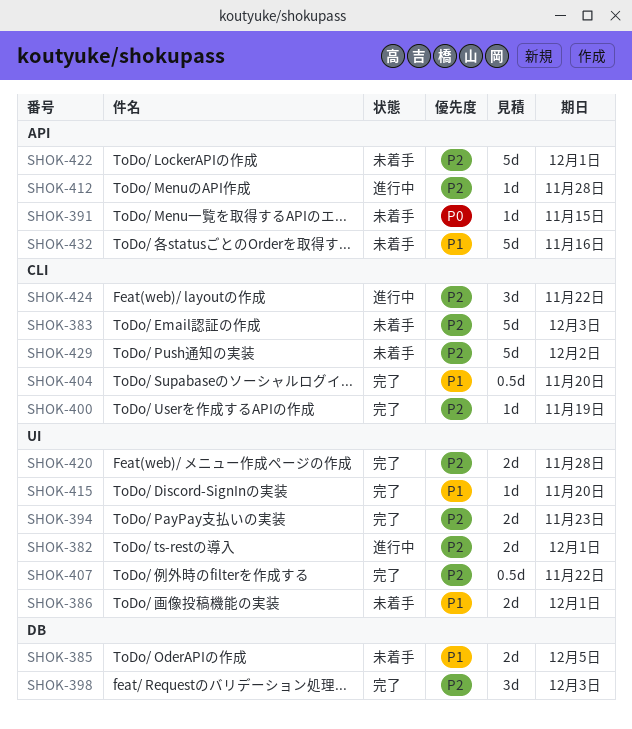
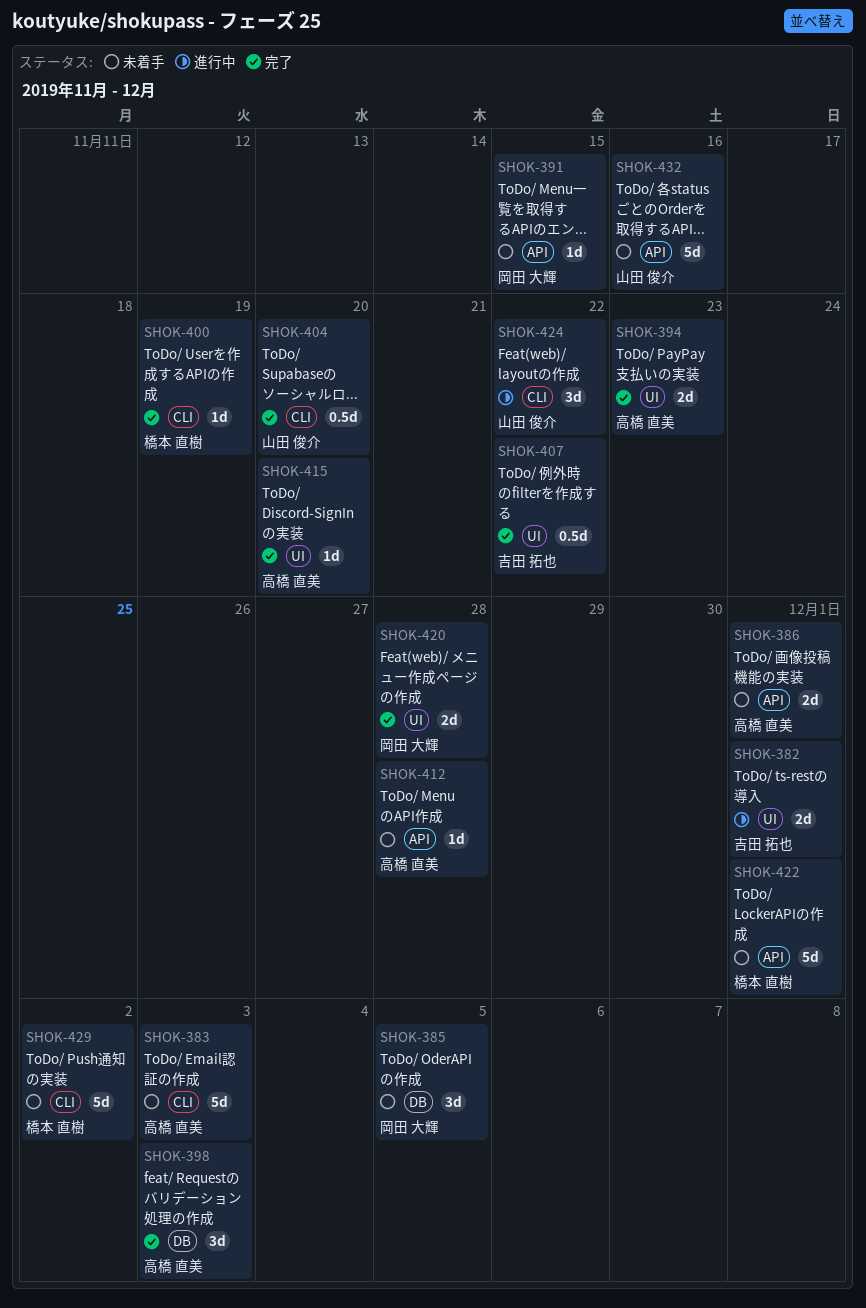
SHOK-385, estimate: 2d -> 3d
SHOK-386, label: UI -> API
SHOK-412, status: 進行中 -> 未着手

